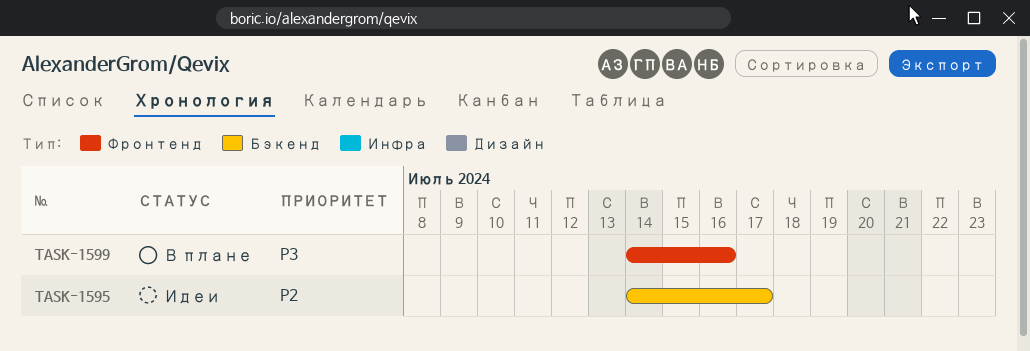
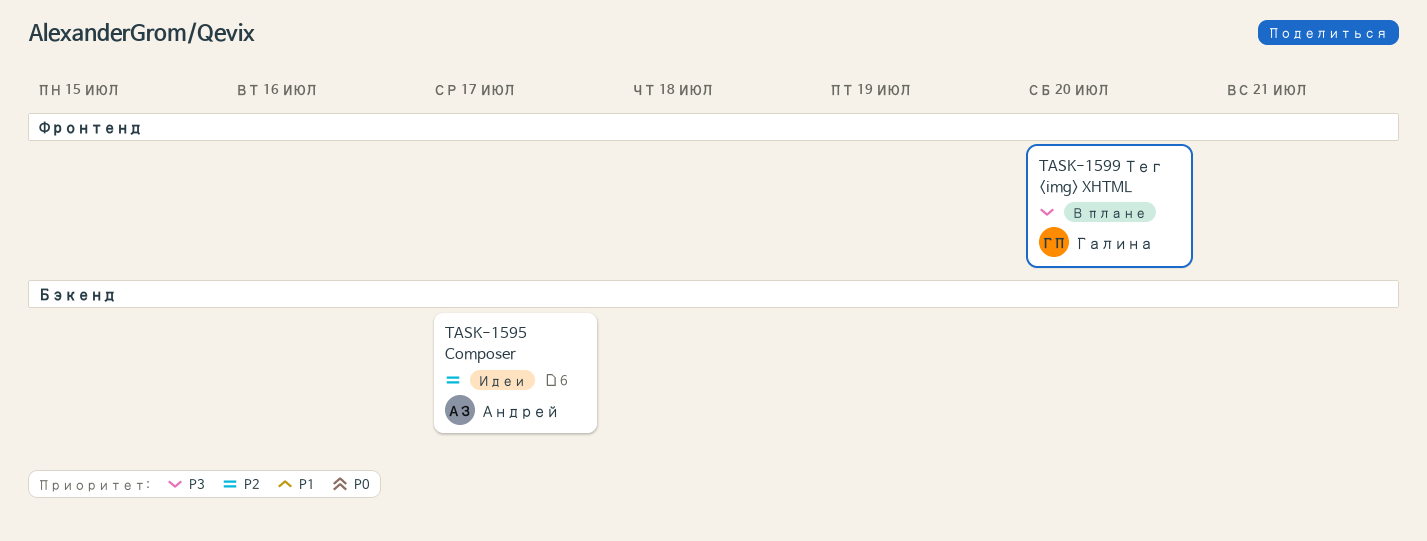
TASK-1599, due: Jul 16 -> Jul 20

